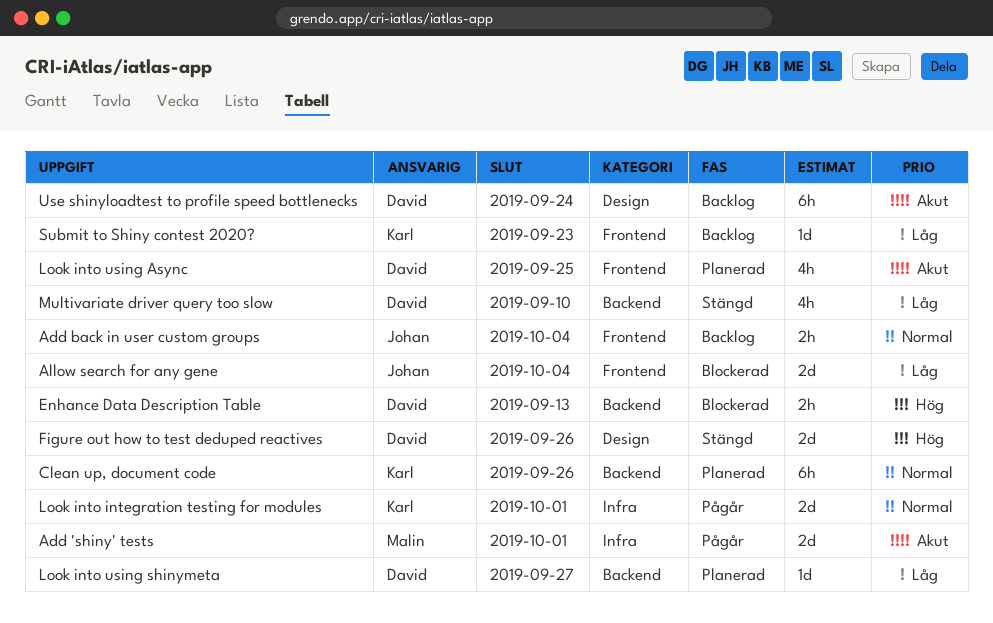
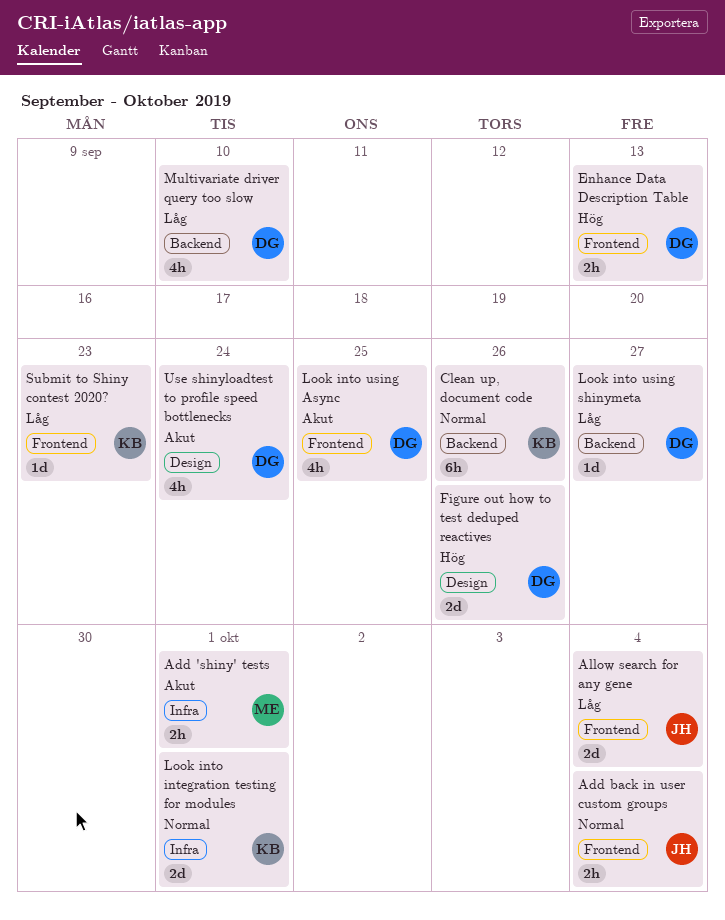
Add 'shiny' tests, estimate: 2d -> 2h
Enhance Data Description Table, label: Backend -> Frontend
Use shinyloadtest to profile speed bottlenecks, estimate: 6h -> 4h

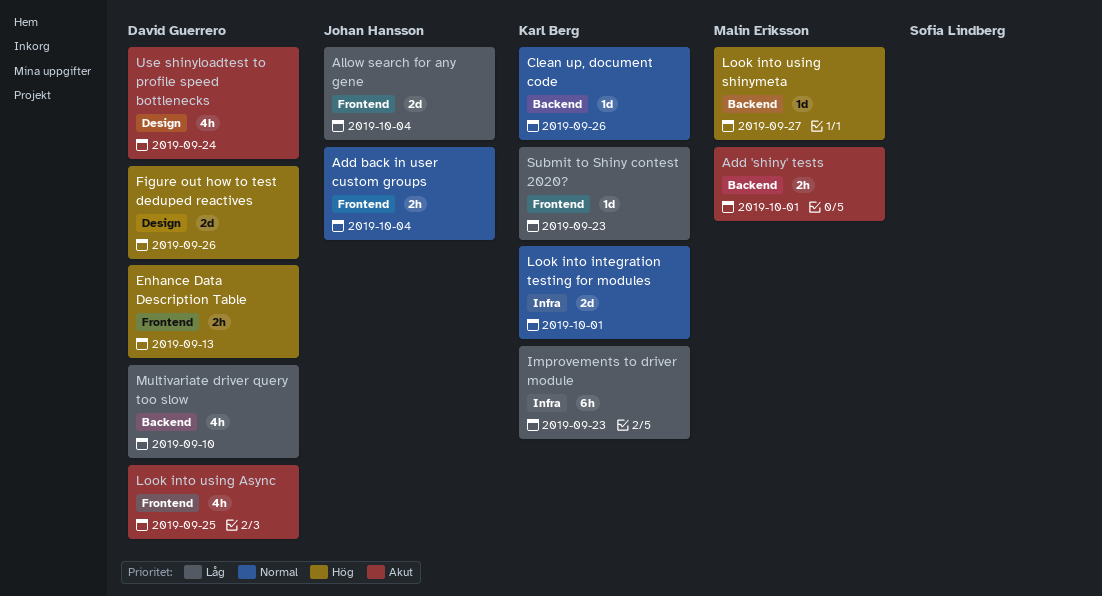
Add 'shiny' tests, label: Infra -> Backend
Clean up, document code, estimate: 6h -> 1d
Improvements to driver module: none -> present
Look into using shinymeta, owner: David Guerrero -> Malin Eriksson
Look into using shinymeta, priority: Låg -> Hög

